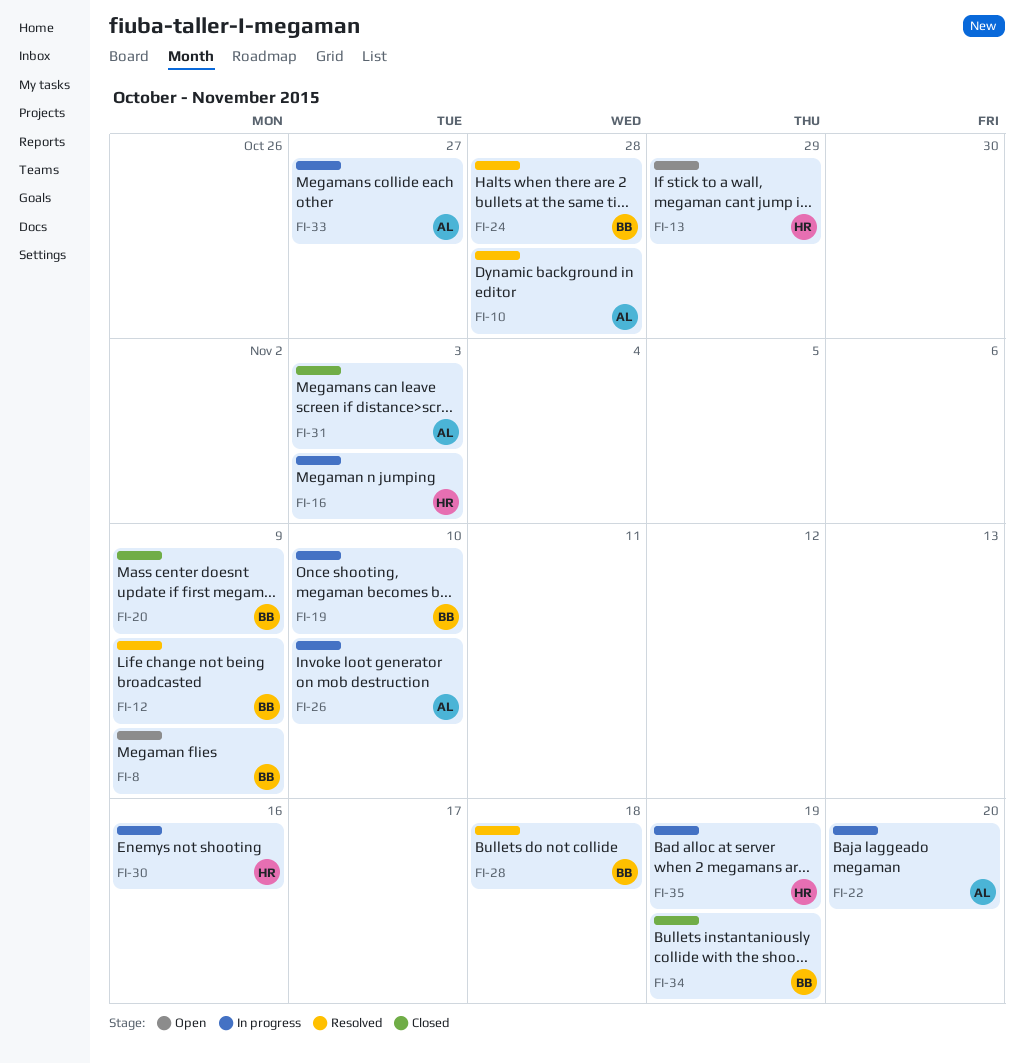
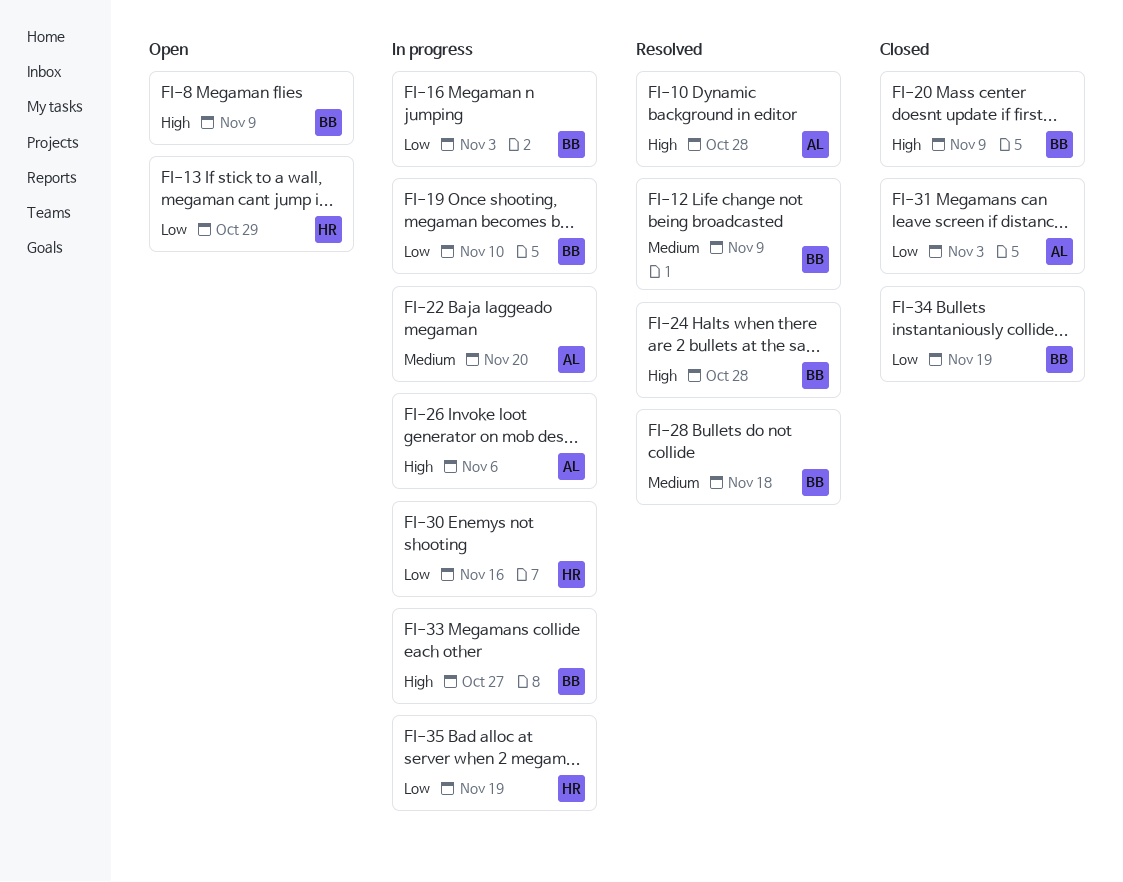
FI-16, owner: HR -> BB
FI-26, due: Nov 10 -> Nov 6
FI-33, owner: AL -> BB

